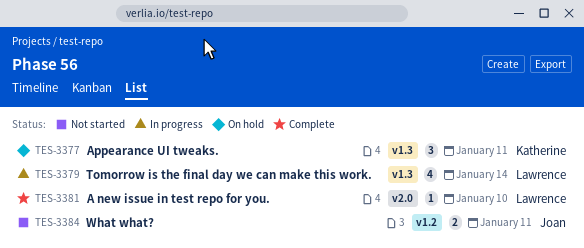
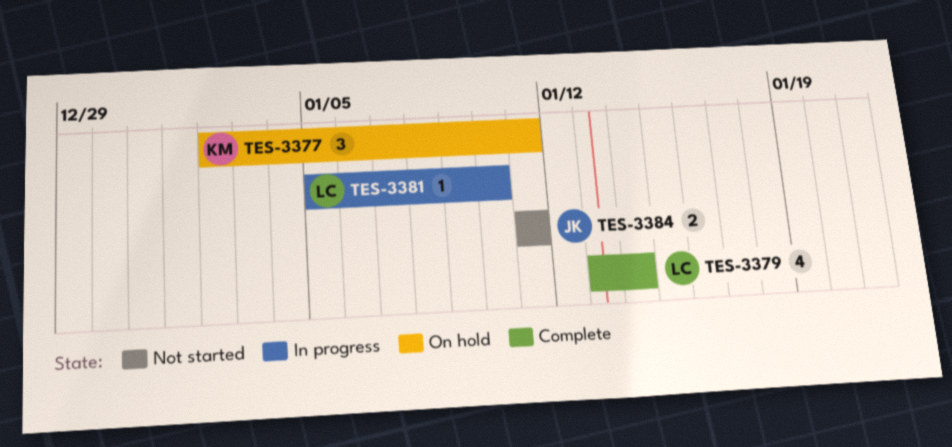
TES-3379, status: In progress -> Complete
TES-3381, status: Complete -> In progress

